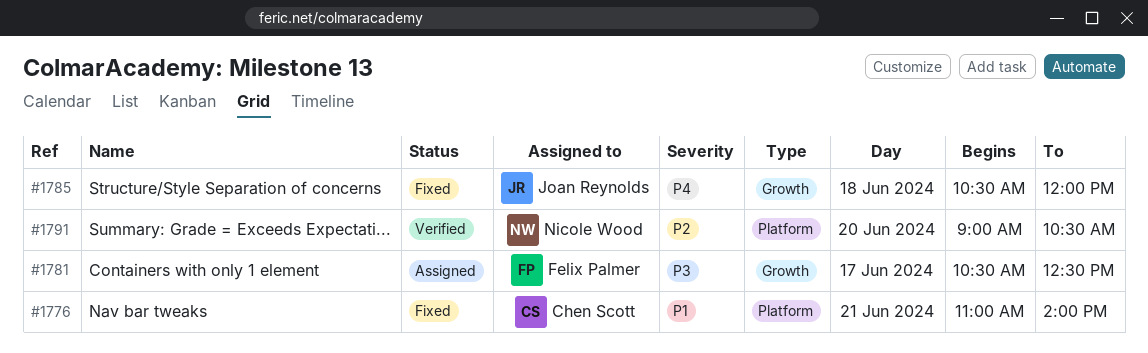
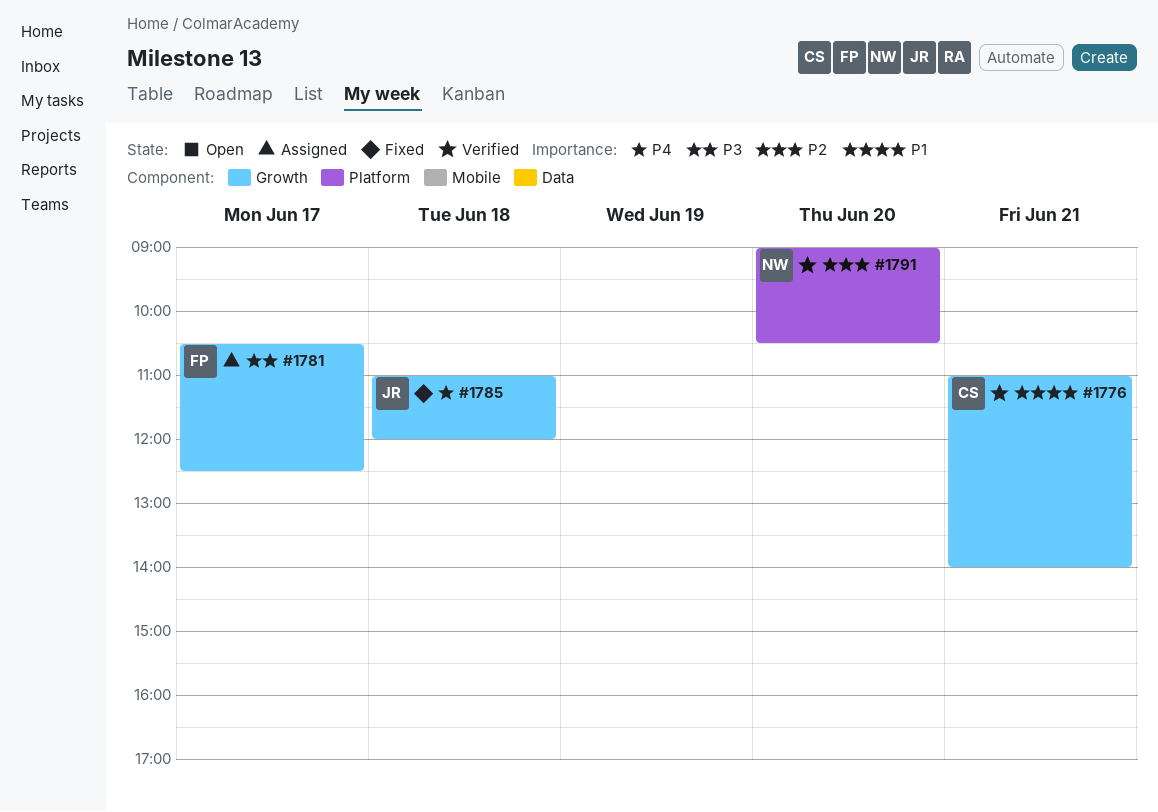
#1776, status: Fixed -> Verified
#1776, label: Platform -> Growth
#1785, begins: 10:30 -> 11:00

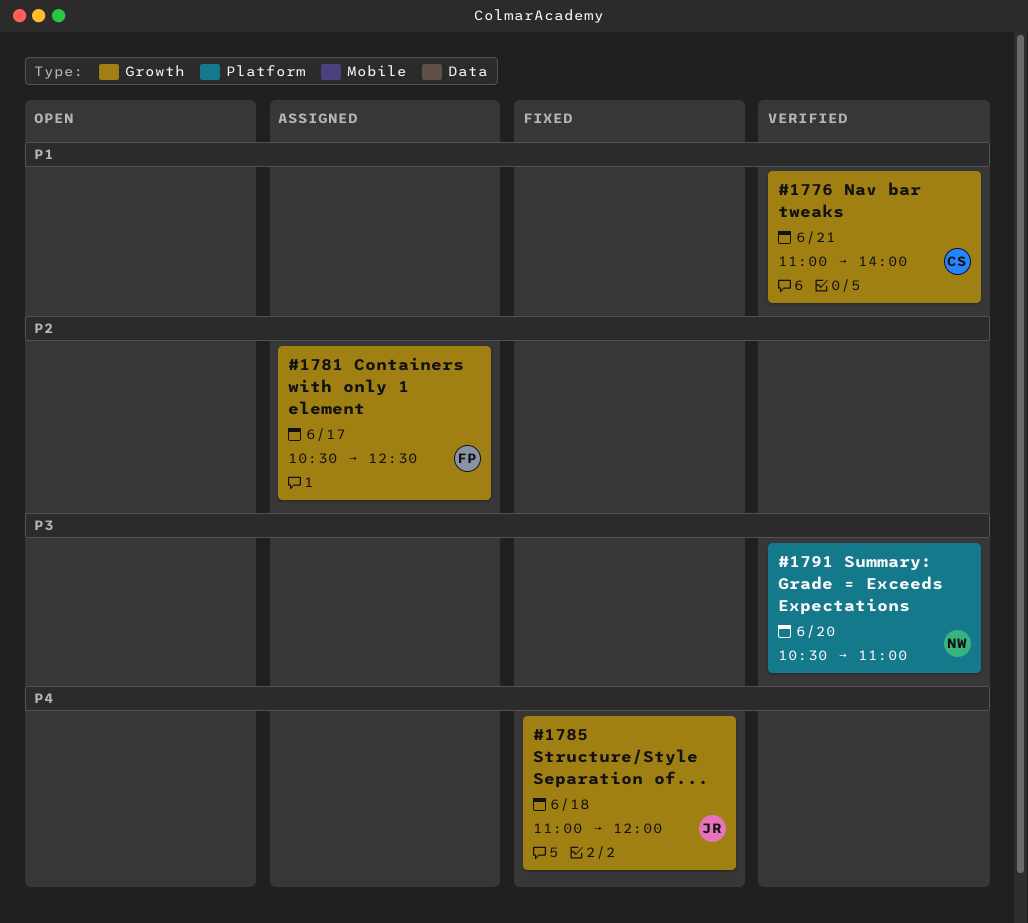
#1781, priority: P3 -> P2
#1791, priority: P2 -> P3
#1791, begins: 09:00 -> 10:30
#1791, ends: 10:30 -> 11:00

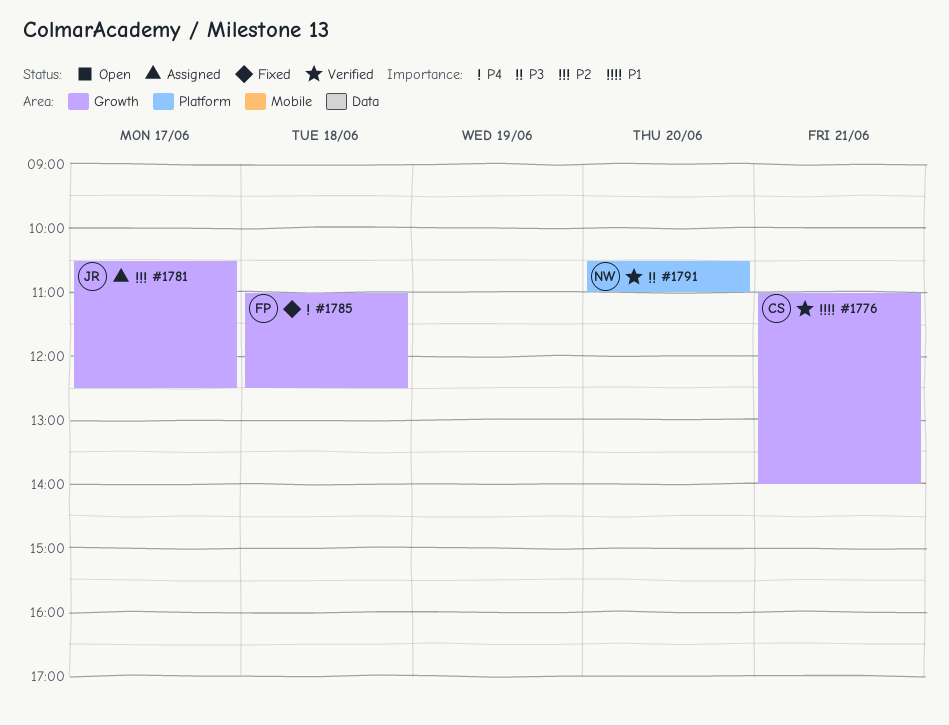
#1781, owner: FP -> JR
#1785, owner: JR -> FP
#1785, ends: 12:00 -> 12:30

